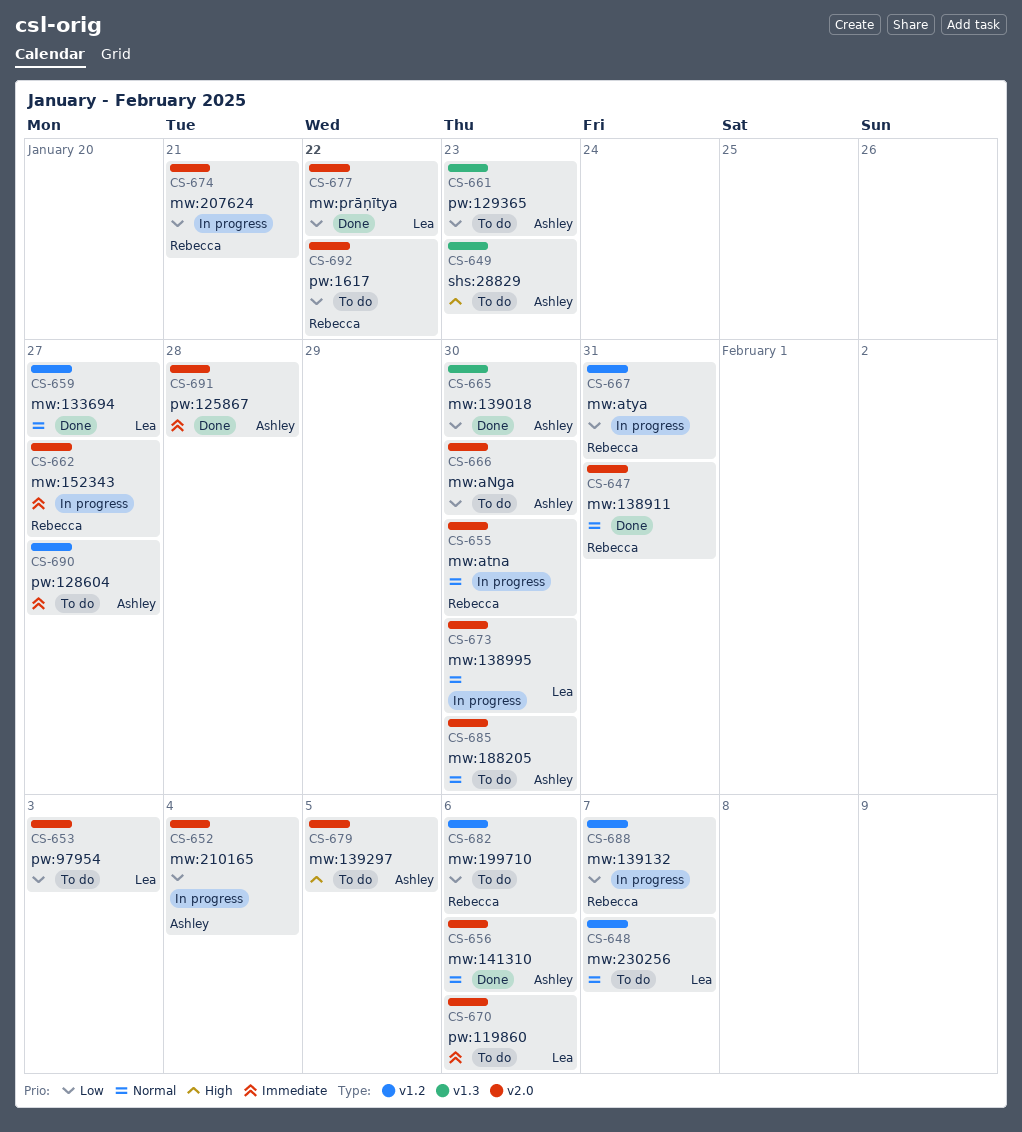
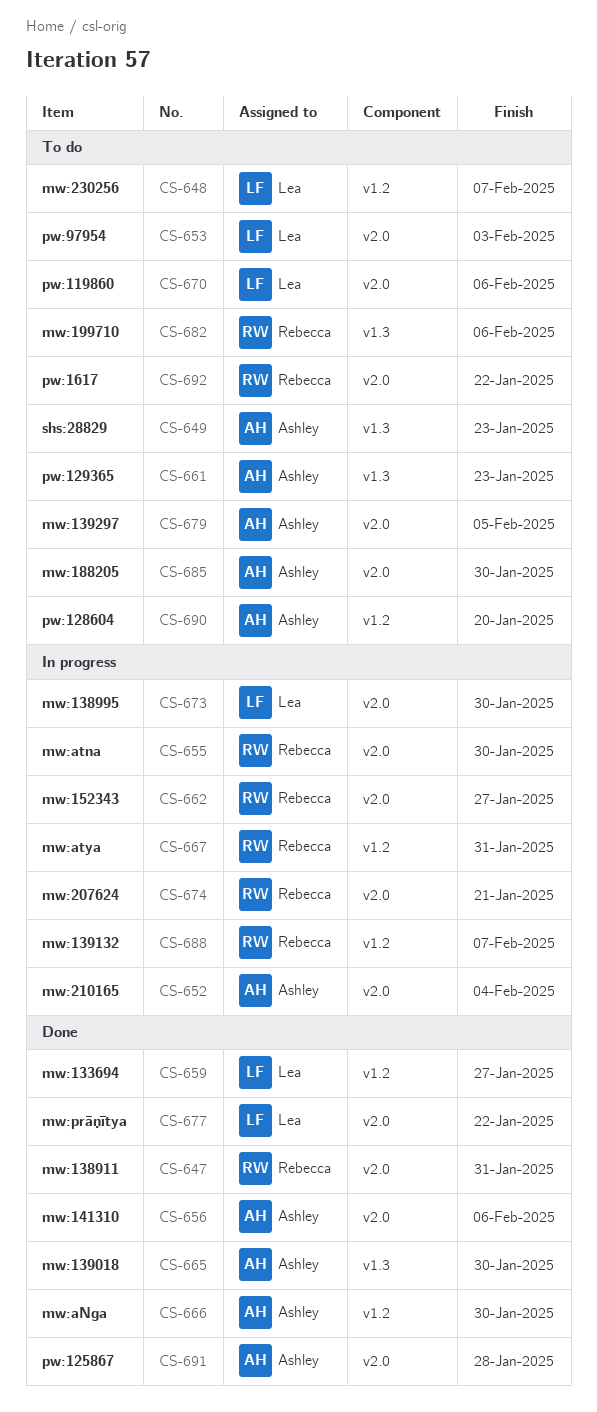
CS-666, status: To do -> Done
CS-666, label: v2.0 -> v1.2
CS-682, label: v1.2 -> v1.3
CS-690, due: Jan 27 -> Jan 20

